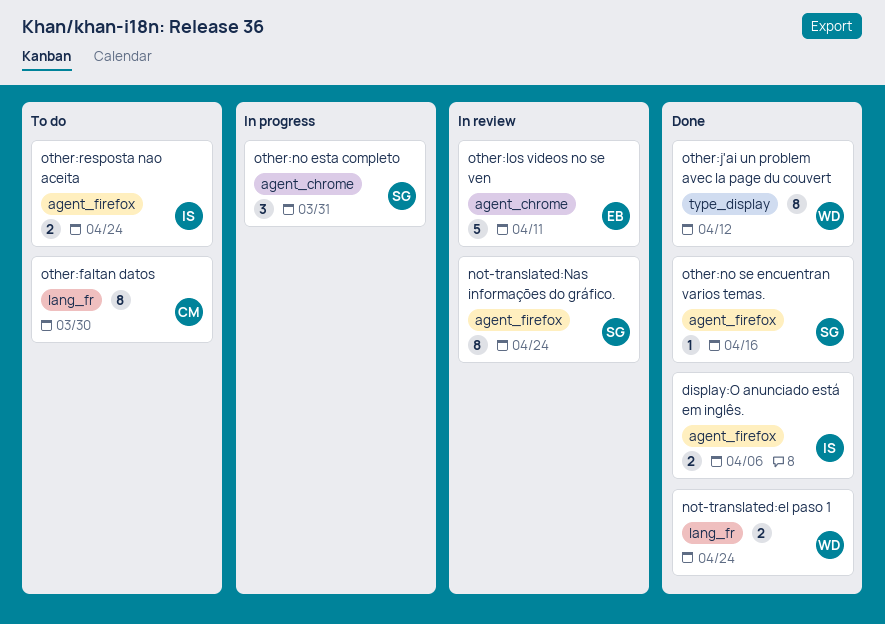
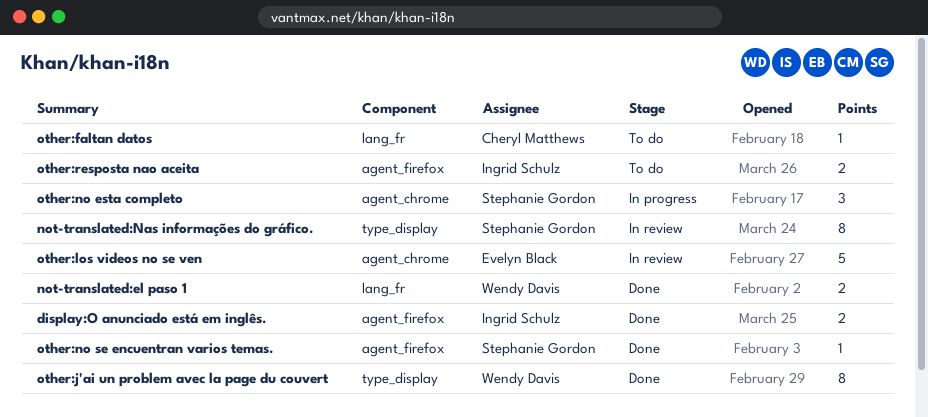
not-translated:Nas informações do gráfico., label: agent_firefox -> type_display
other:faltan datos, estimate: 8 -> 1

